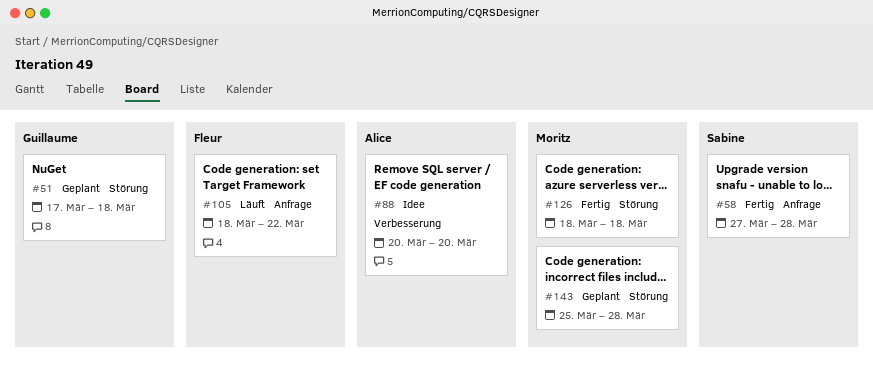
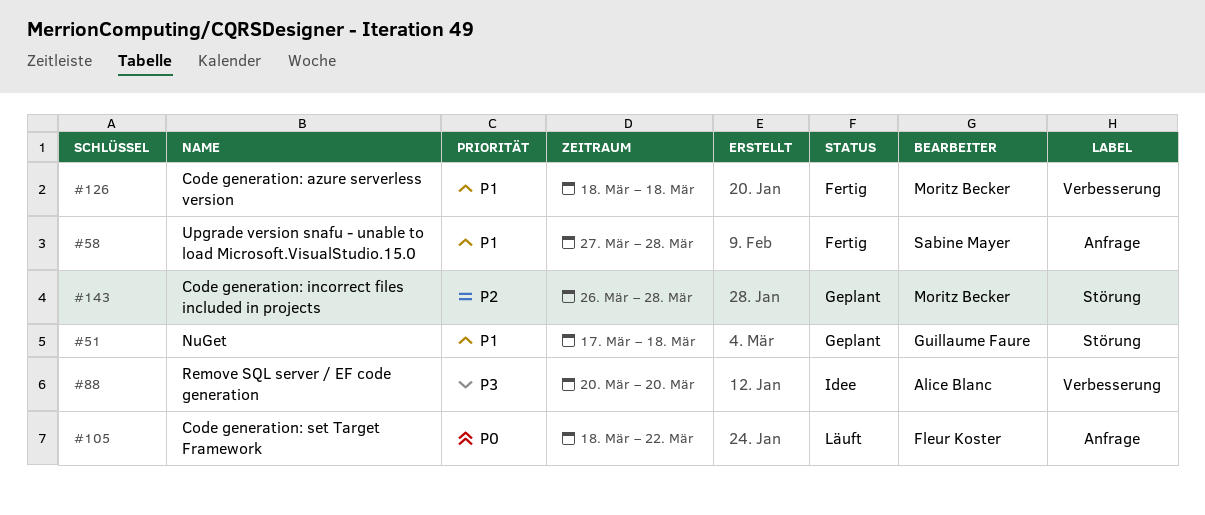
#126, label: Störung -> Verbesserung
#143, start: Mar 25 -> Mar 26

